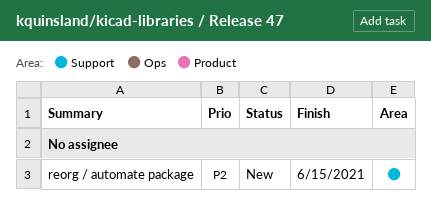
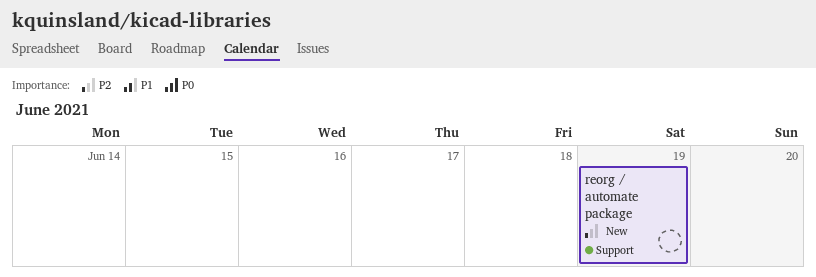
reorg / automate package, due: Jun 15 -> Jun 19

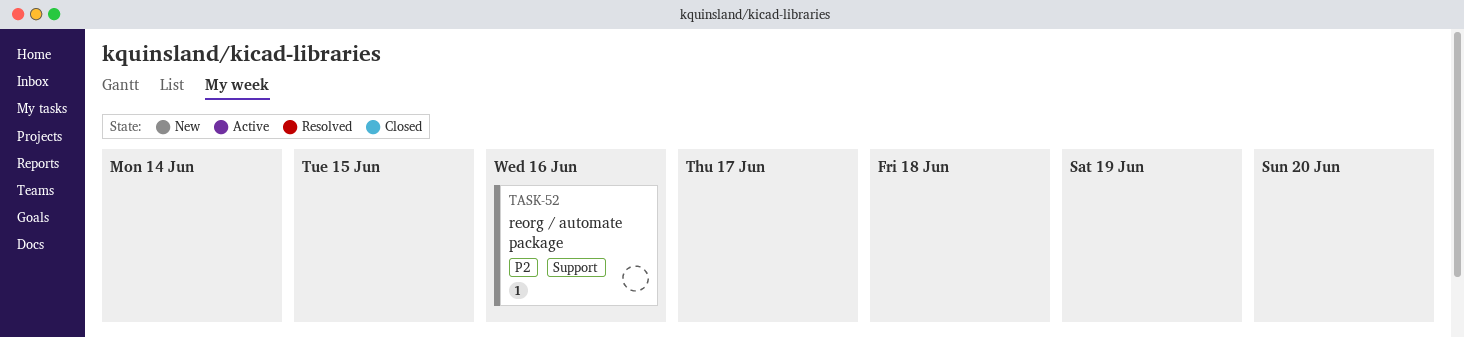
reorg / automate package, due: Jun 19 -> Jun 16

